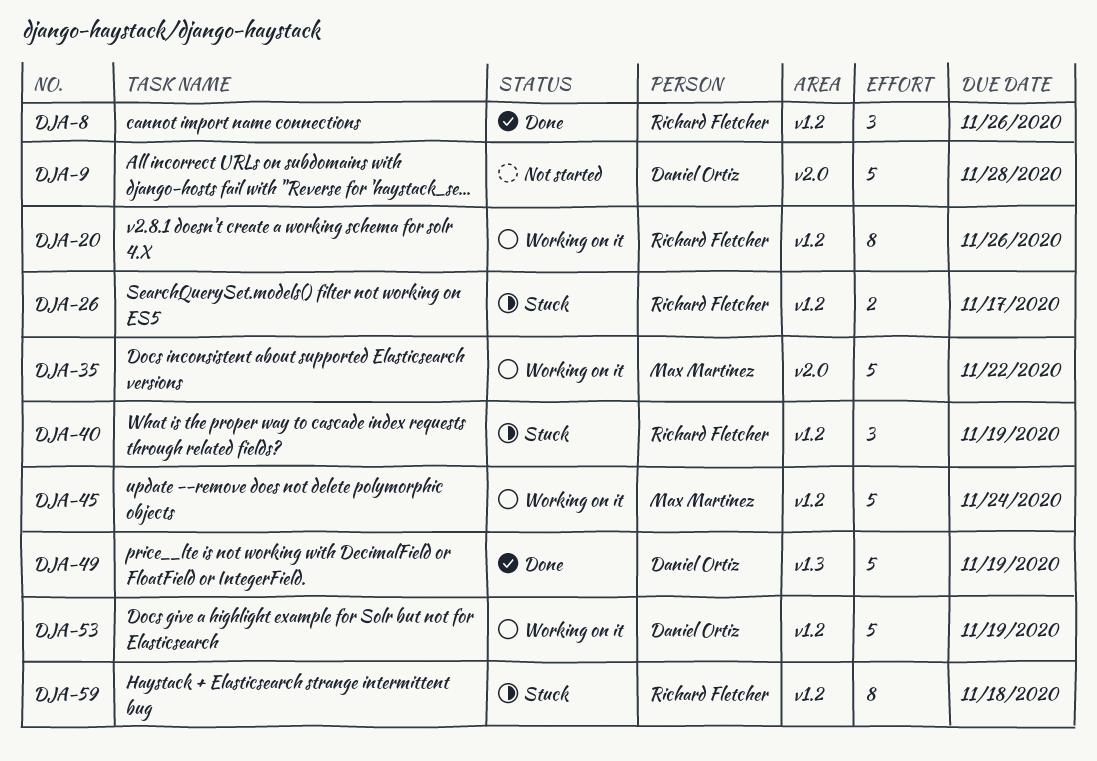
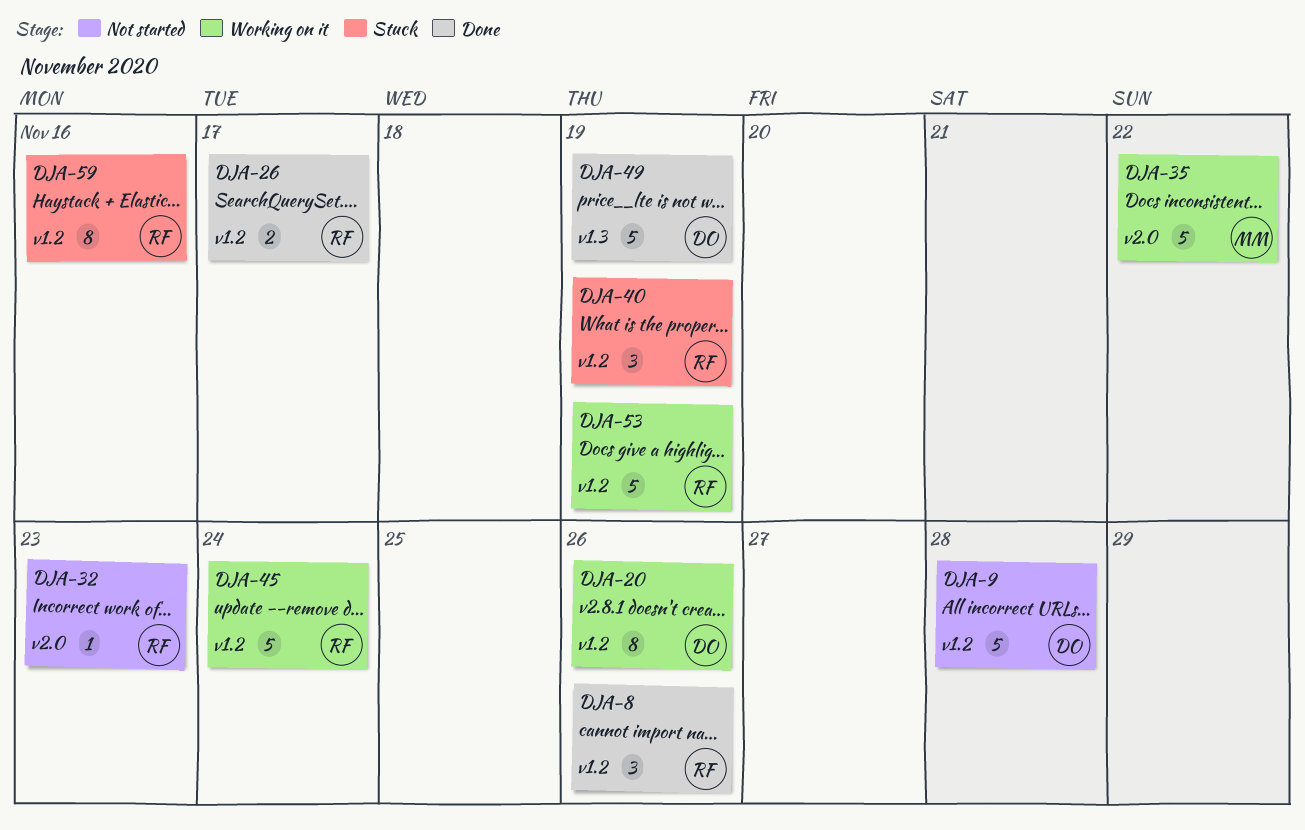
DJA-9, label: v2.0 -> v1.2
DJA-20, owner: Richard Fletcher -> Daniel Ortiz
DJA-26, status: Stuck -> Done
DJA-32: none -> present
DJA-45, owner: Max Martinez -> Richard Fletcher
DJA-53, owner: Daniel Ortiz -> Richard Fletcher
DJA-59, due: Nov 18 -> Nov 16

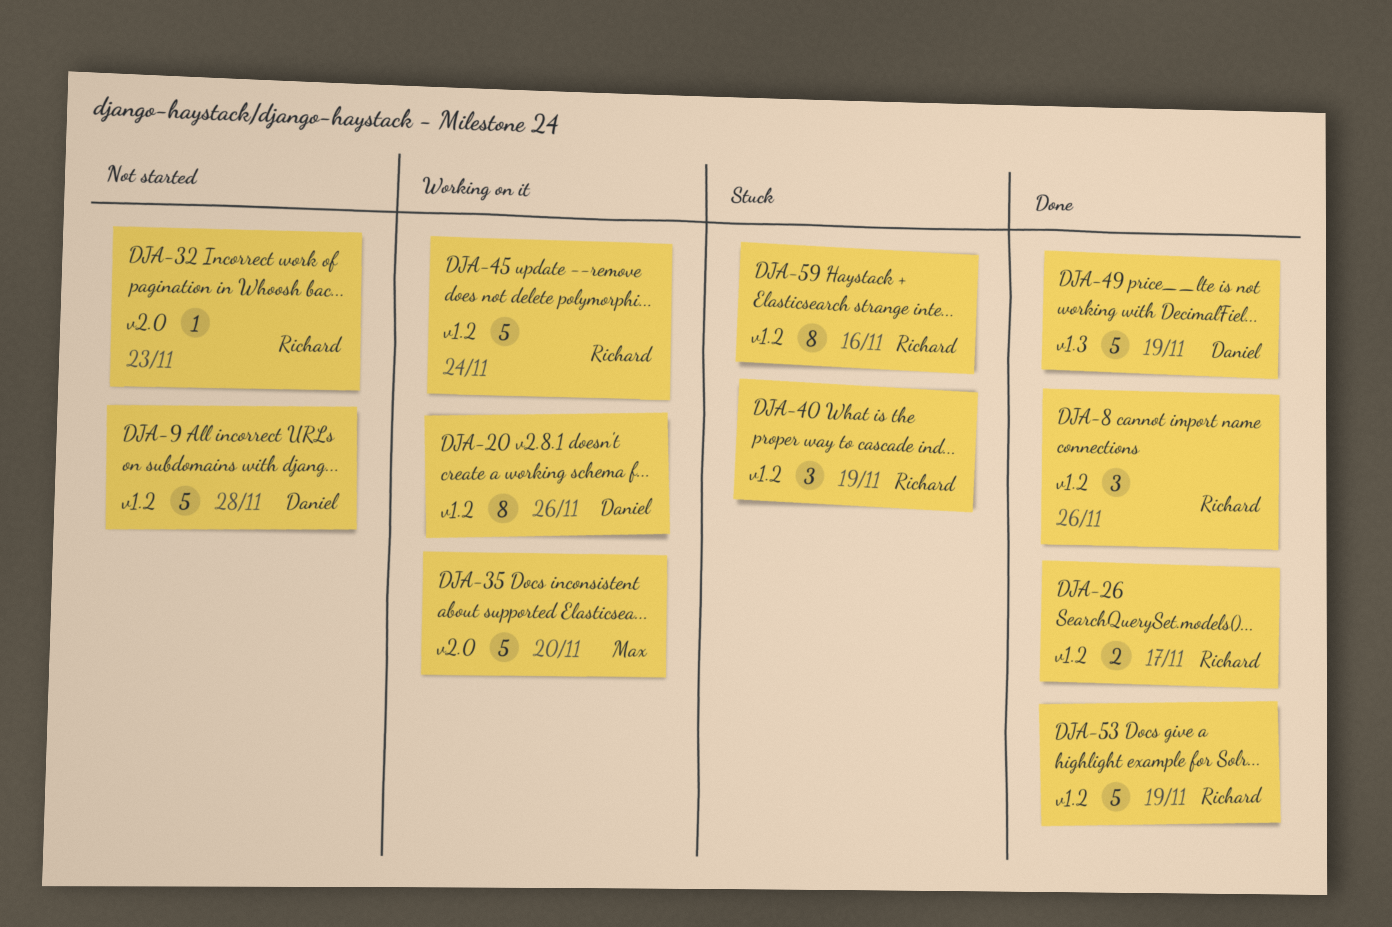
DJA-35, due: Nov 22 -> Nov 20
DJA-53, status: Working on it -> Done

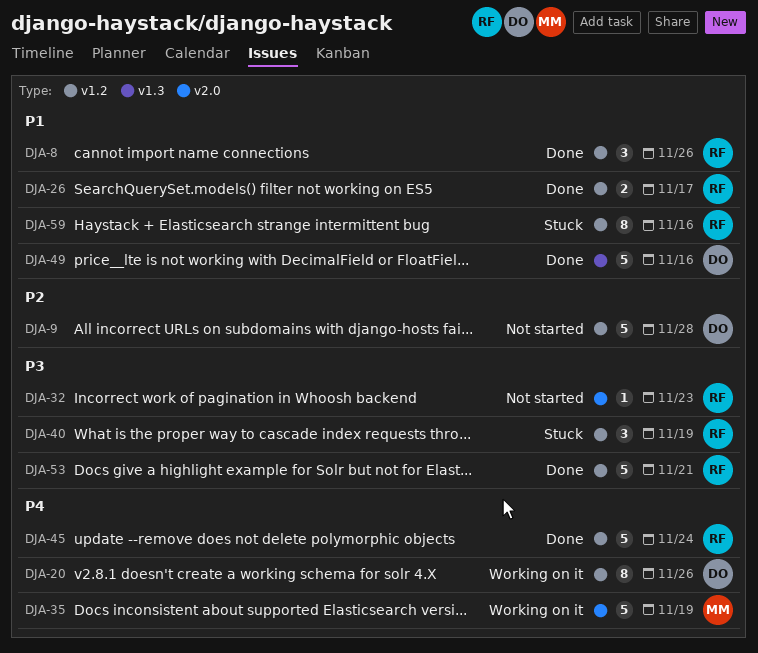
DJA-35, due: Nov 20 -> Nov 19
DJA-45, status: Working on it -> Done
DJA-49, due: Nov 19 -> Nov 16
DJA-53, due: Nov 19 -> Nov 21

